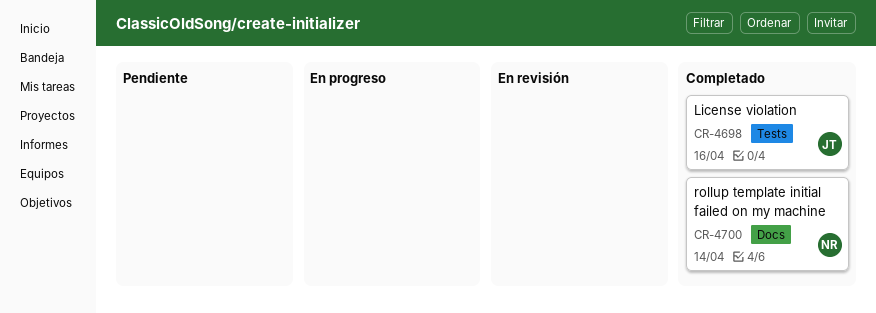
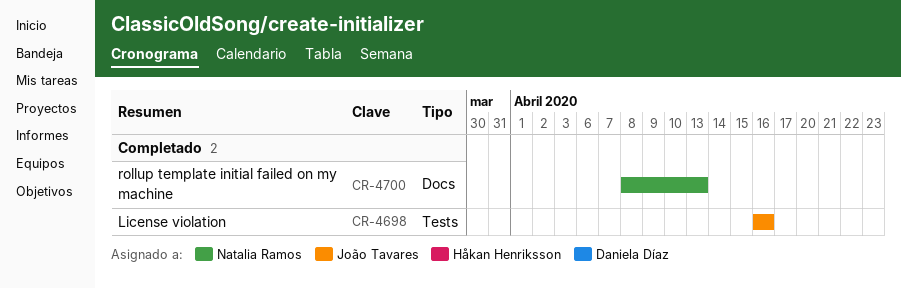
CR-4700, due: Apr 14 -> Apr 13

